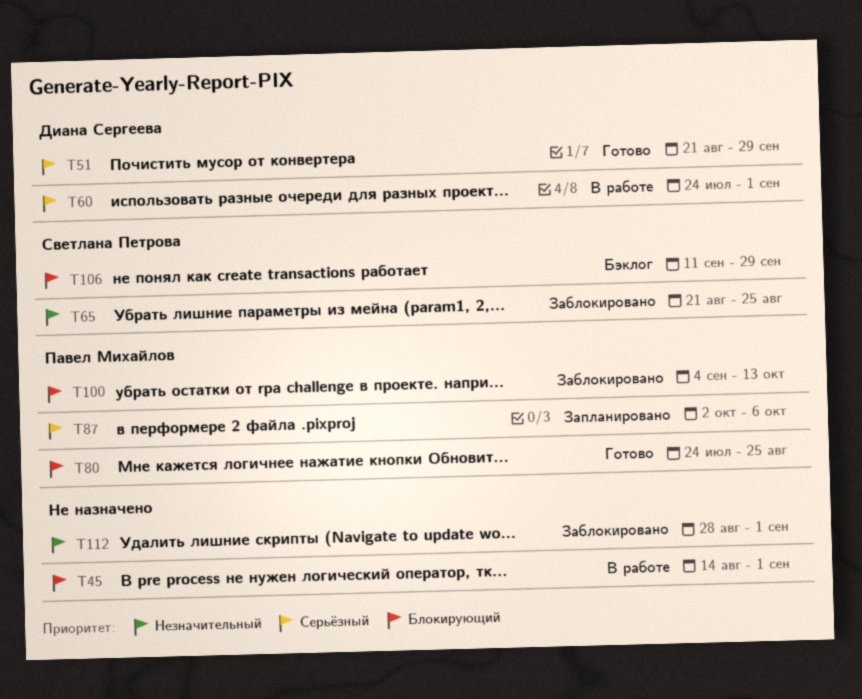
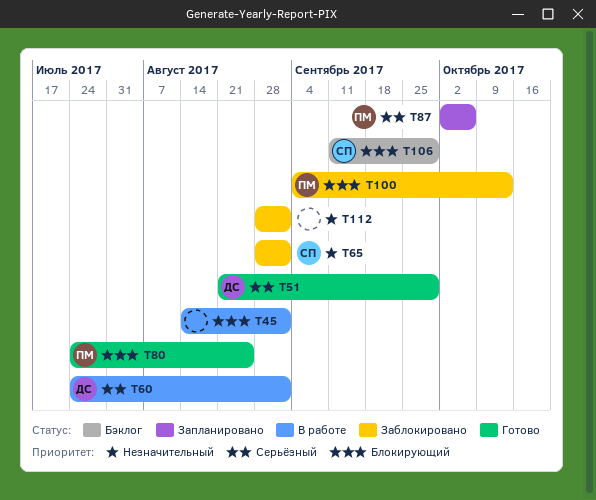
T65, start: Aug 21 -> Aug 28
T65, due: Aug 25 -> Sep 1

